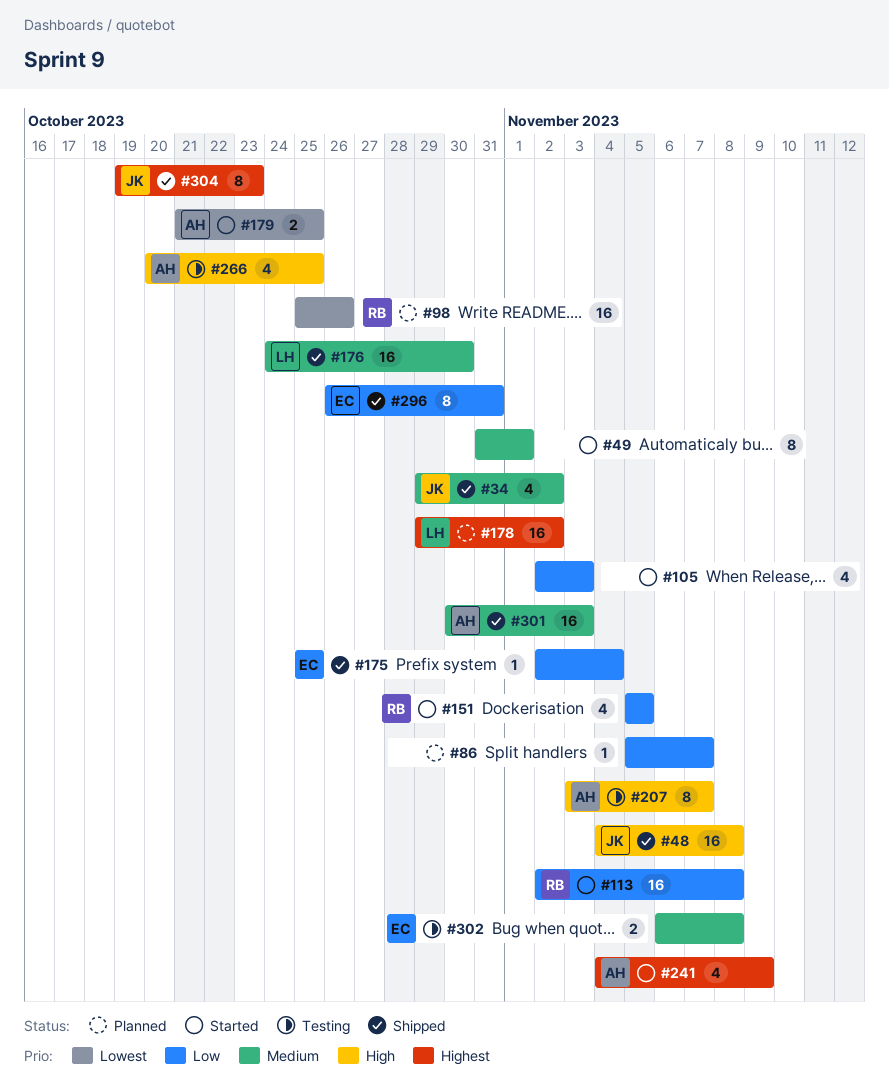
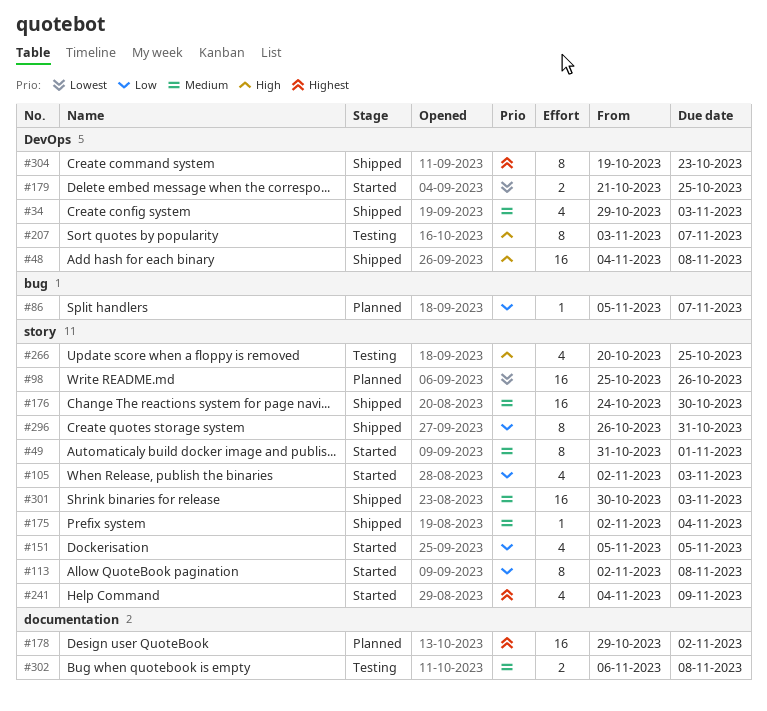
#34, due: Nov 2 -> Nov 3
#113, estimate: 16 -> 8
#175, priority: Low -> Medium

